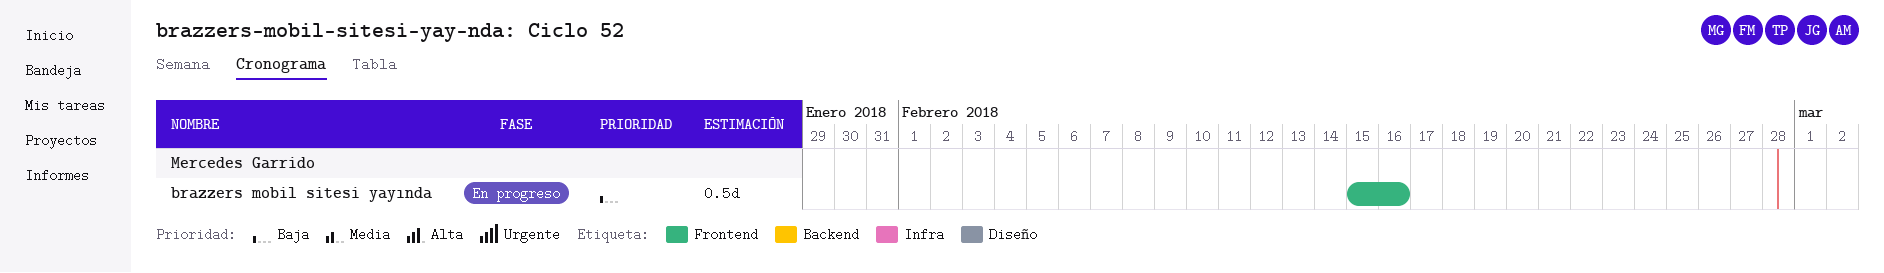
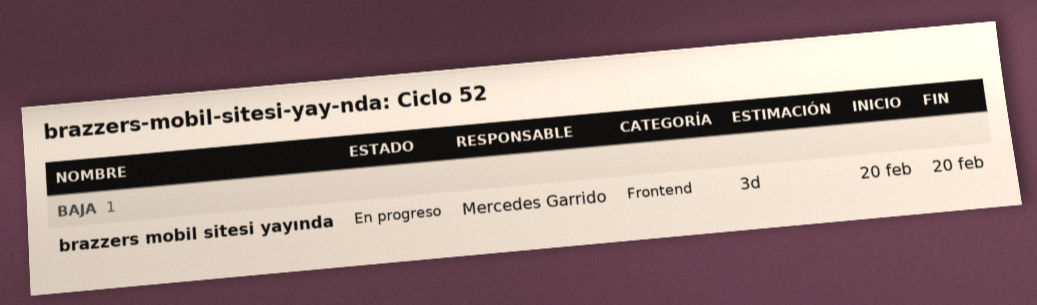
brazzers mobil sitesi yayında, estimate: 0.5d -> 3d
brazzers mobil sitesi yayında, start: Feb 15 -> Feb 20
brazzers mobil sitesi yayında, due: Feb 16 -> Feb 20

